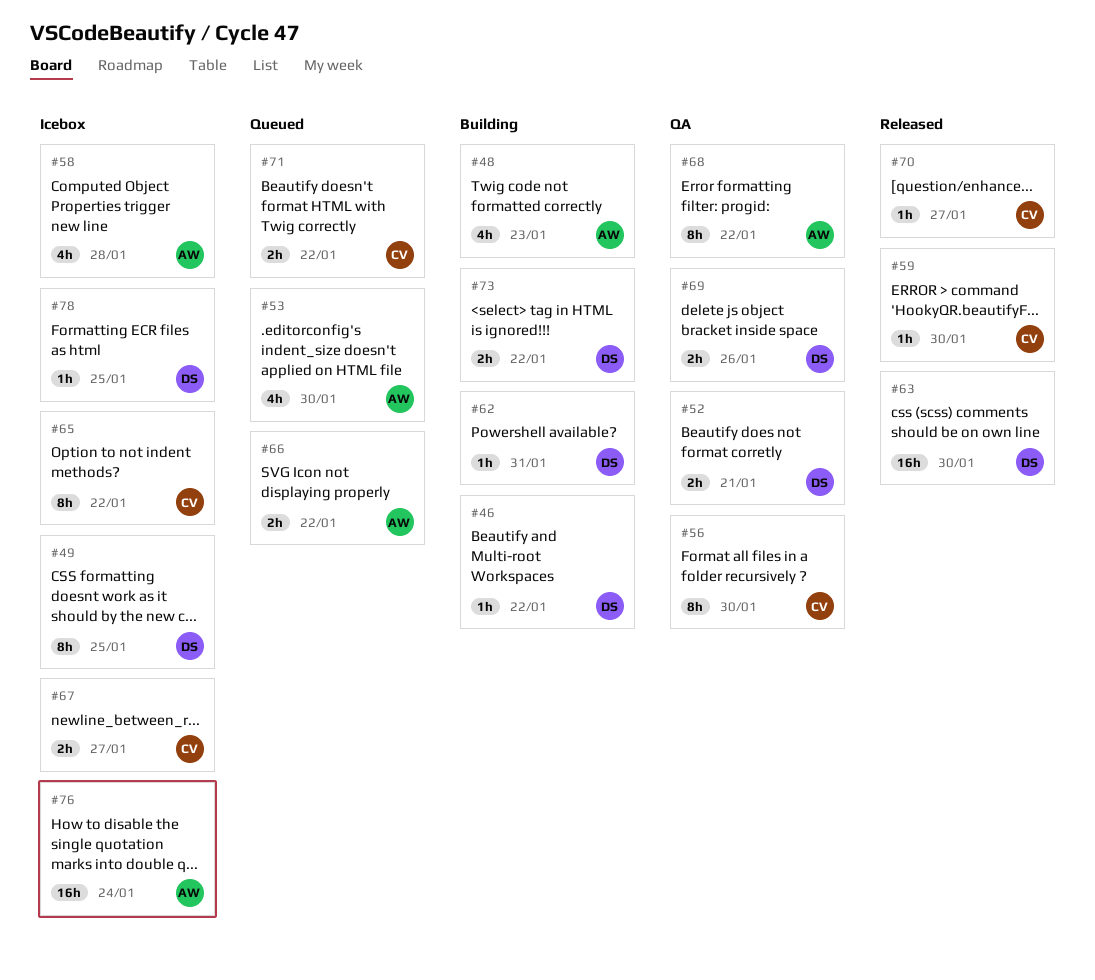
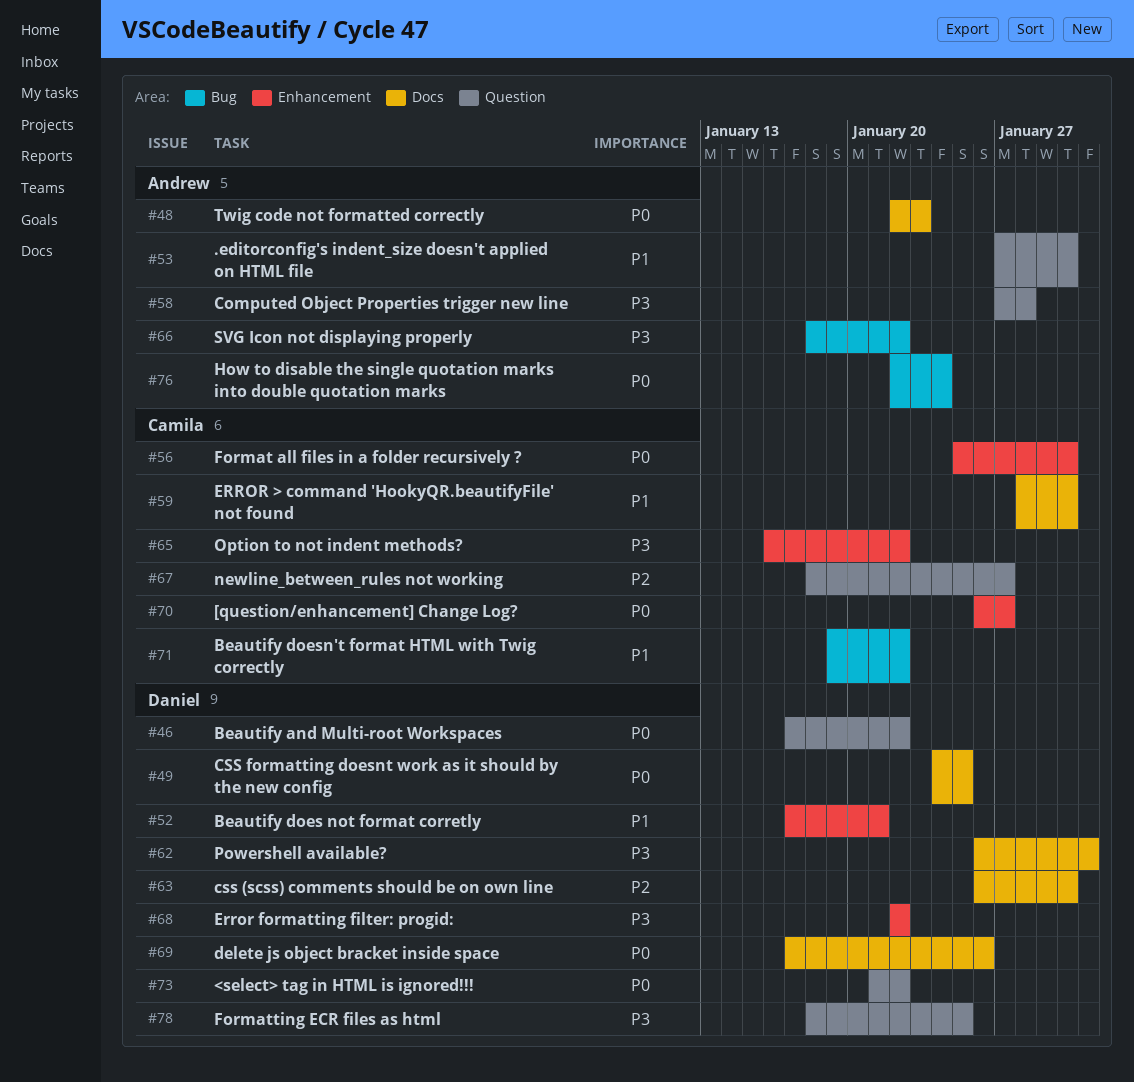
#68, owner: Andrew -> Daniel

